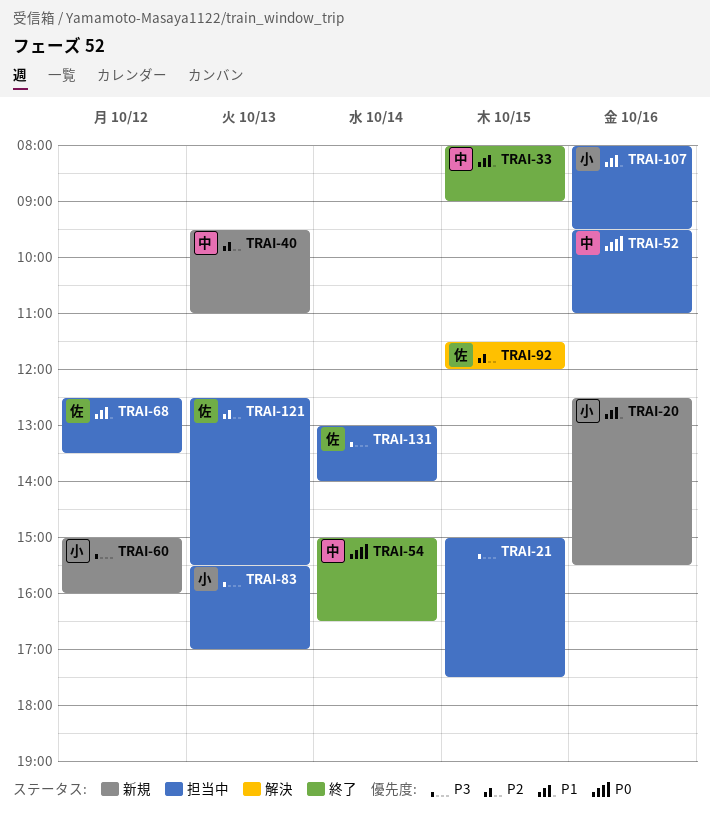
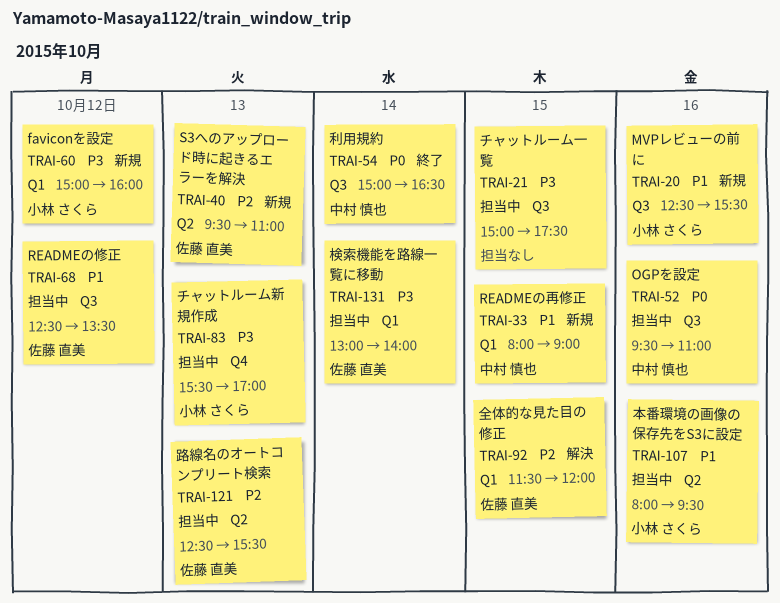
TRAI-33, status: 終了 -> 新規
TRAI-40, owner: 中村 慎也 -> 佐藤 直美

